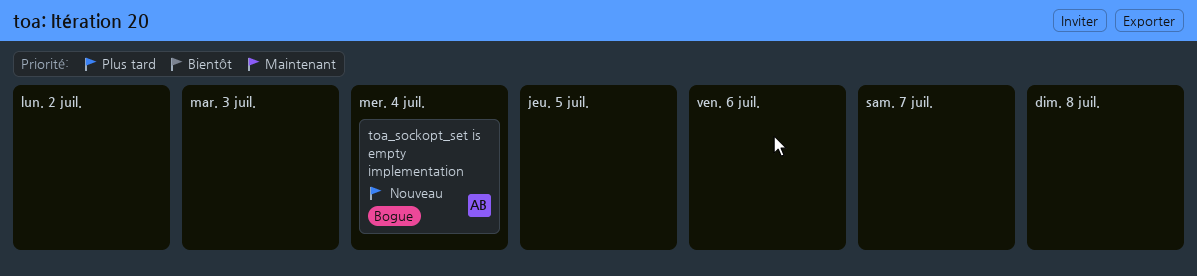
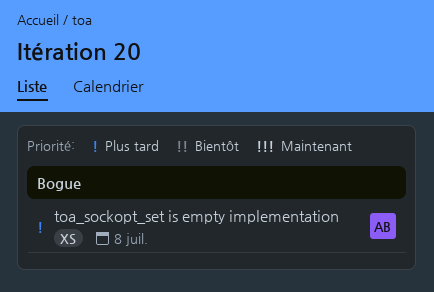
toa_sockopt_set is empty implementation, due: Jul 4 -> Jul 8

